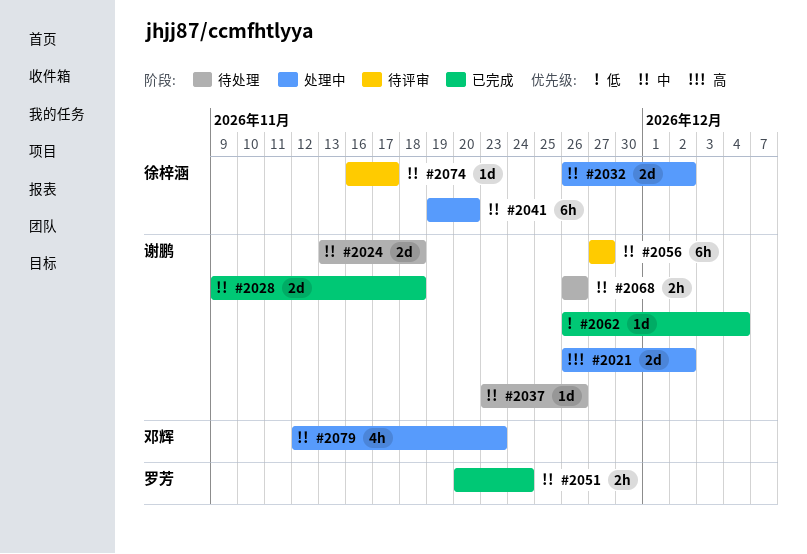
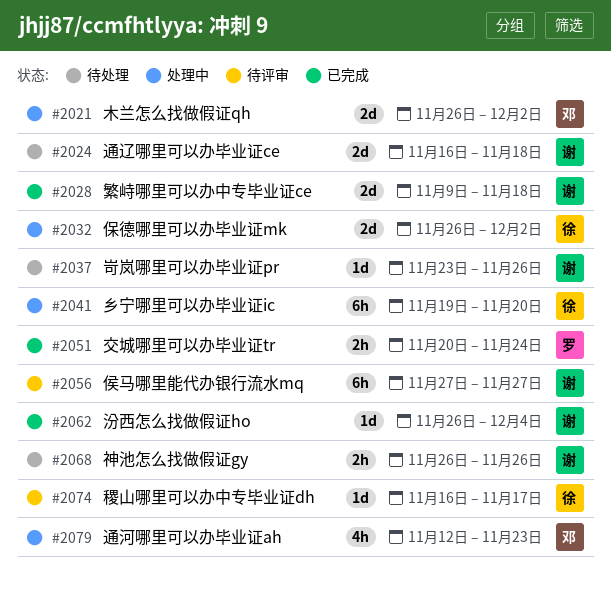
#2021, owner: 谢鹏 -> 邓辉
#2024, start: Nov 13 -> Nov 16

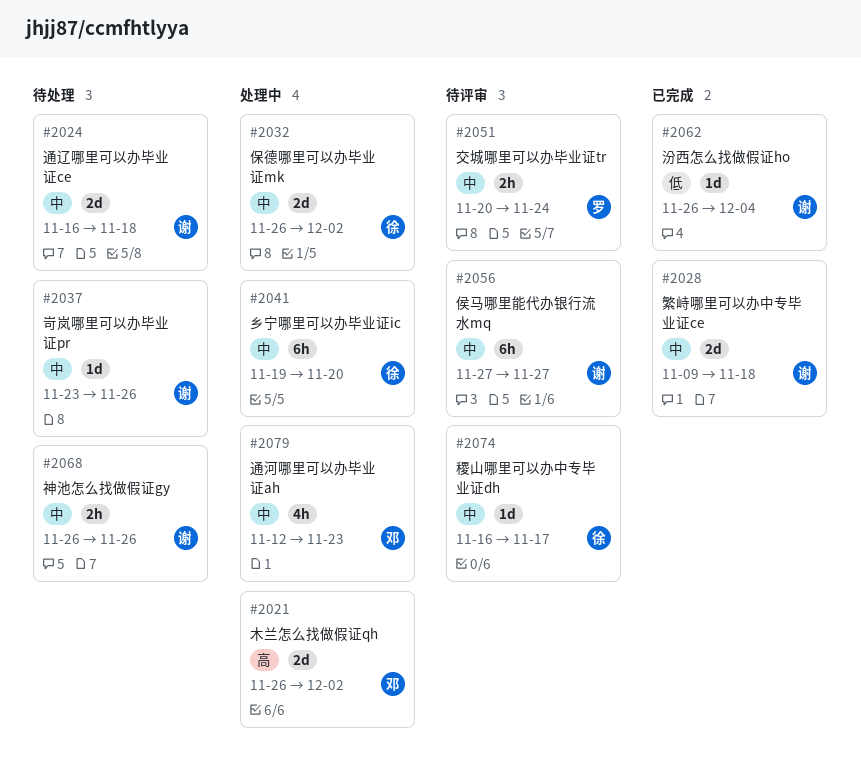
#2051, status: 已完成 -> 待评审

